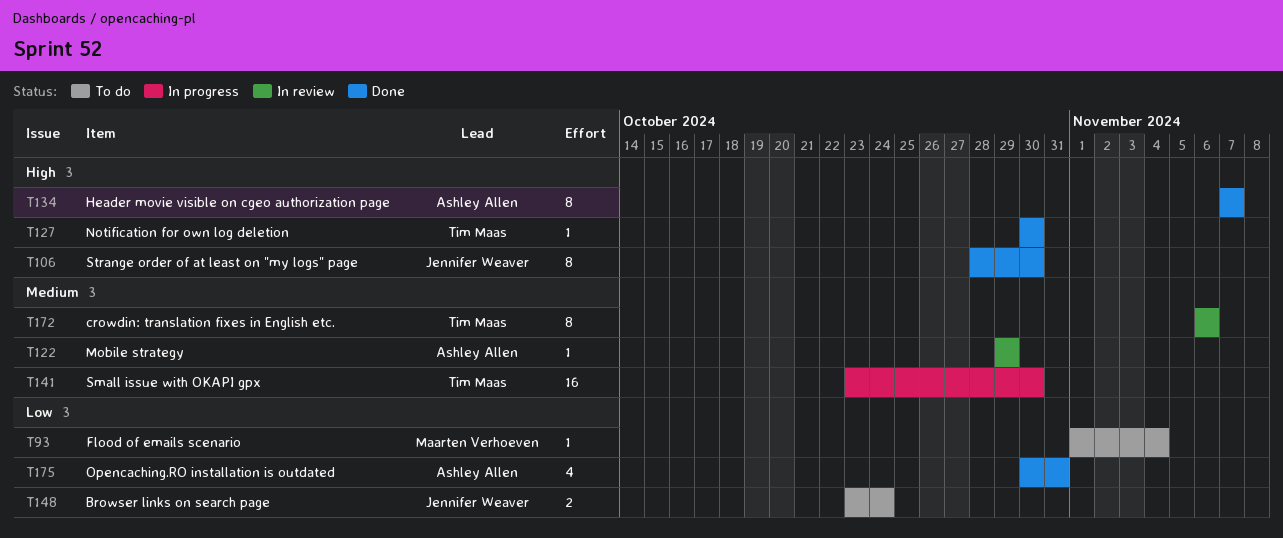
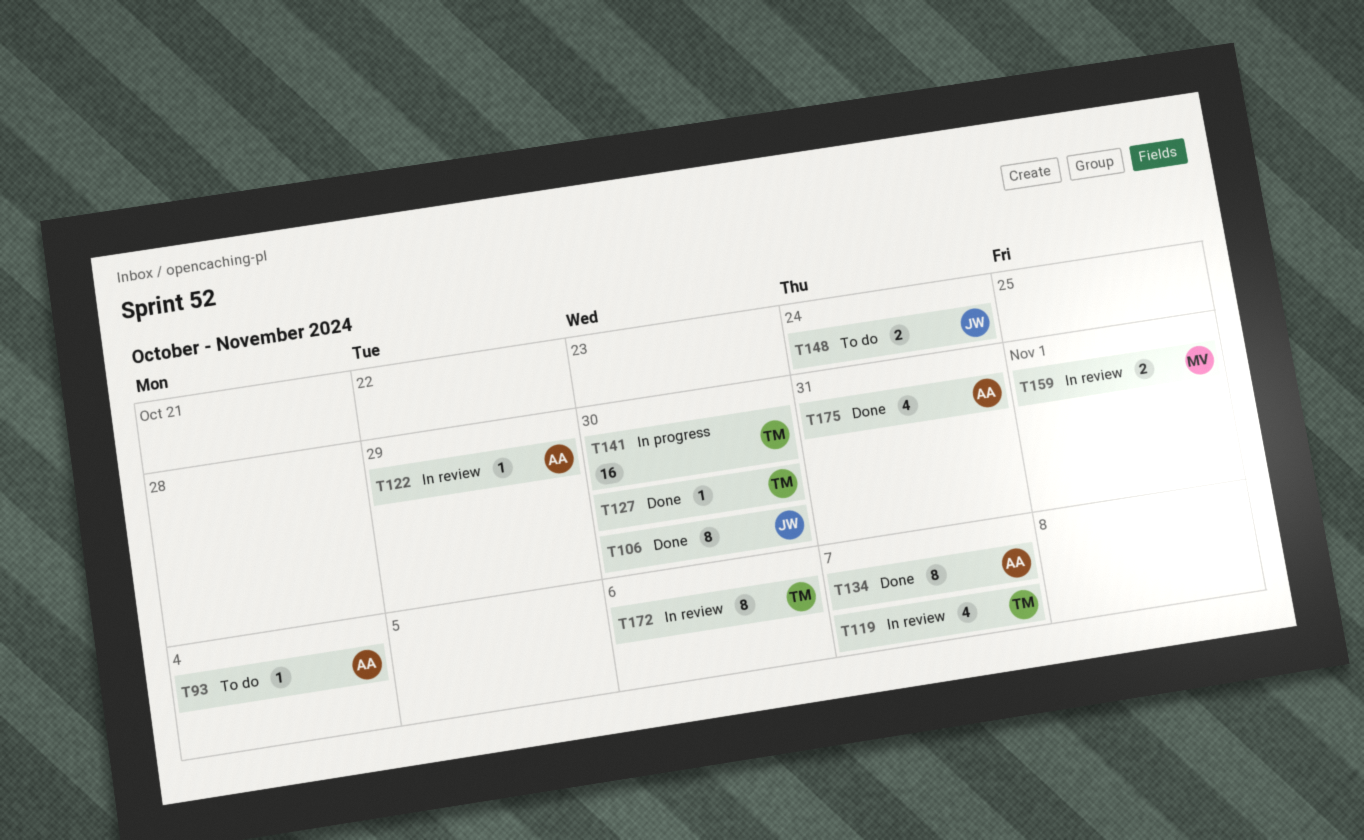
T93, owner: Maarten Verhoeven -> Ashley Allen
T119: none -> present
T159: none -> present

